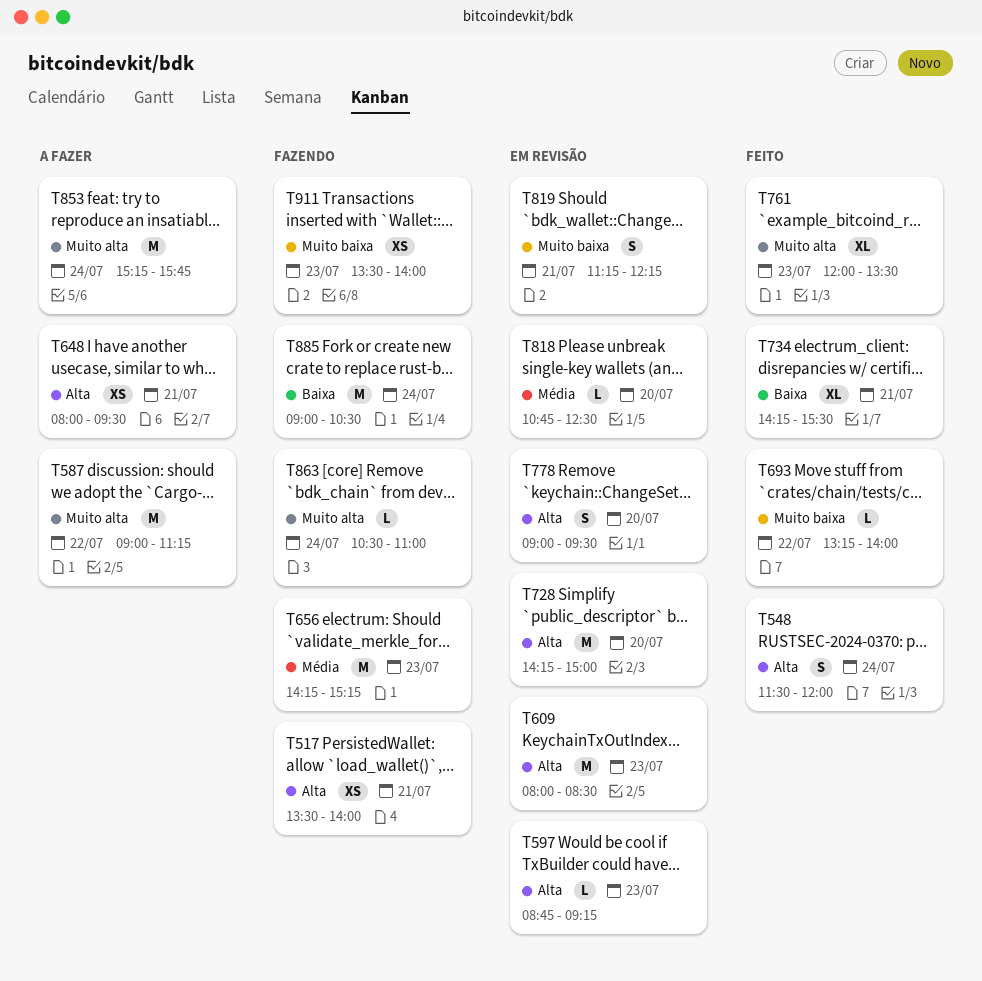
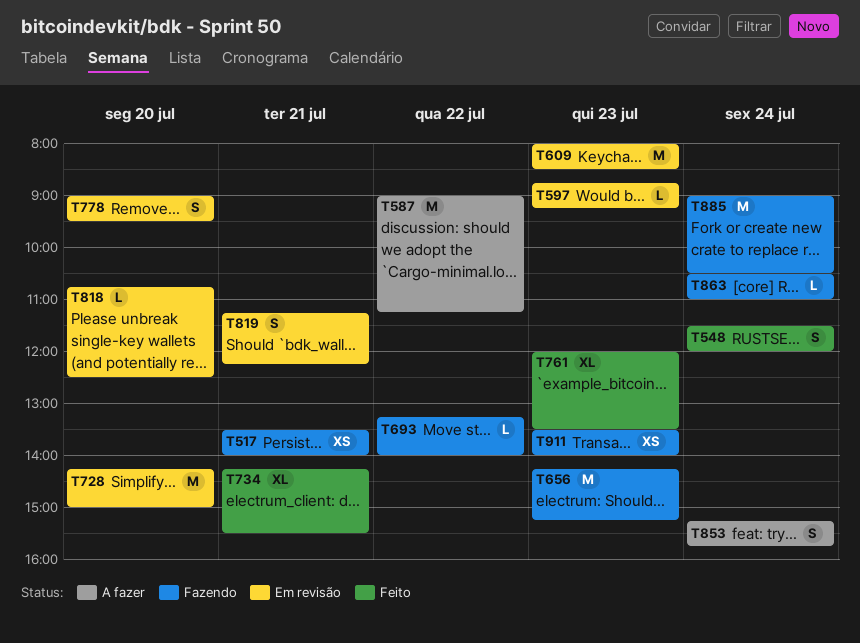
T648: present -> none
T693, status: Feito -> Fazendo
T853, estimate: M -> S

